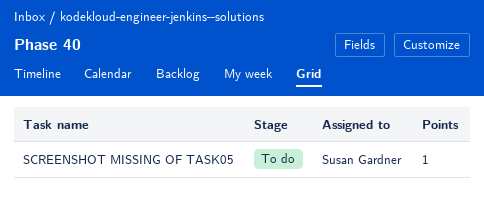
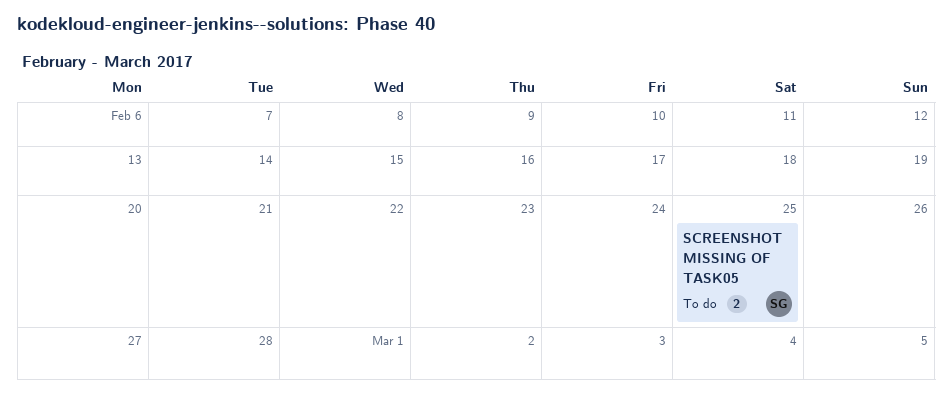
SCREENSHOT MISSING OF TASK05, estimate: 1 -> 2

